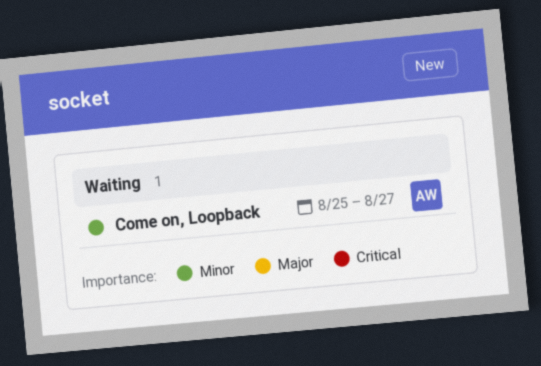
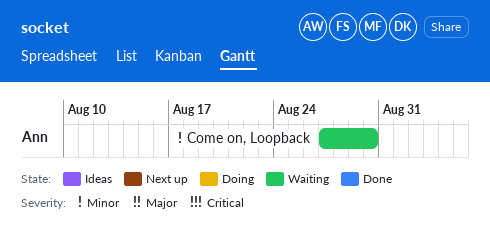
Come on, Loopback, start: Aug 25 -> Aug 27
Come on, Loopback, due: Aug 27 -> Aug 30

